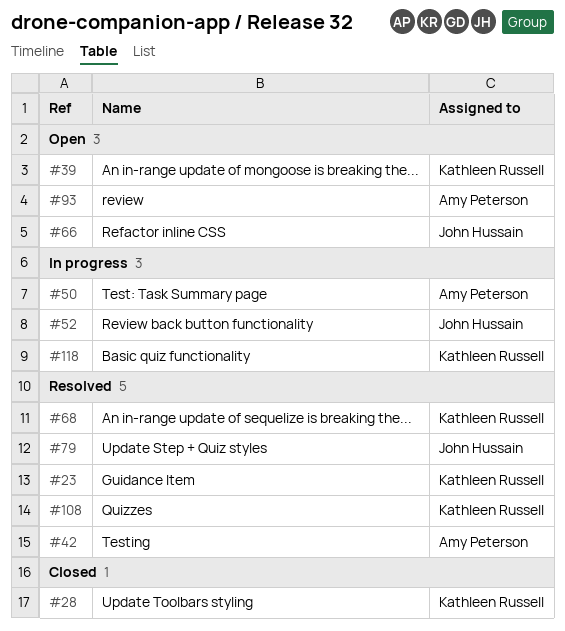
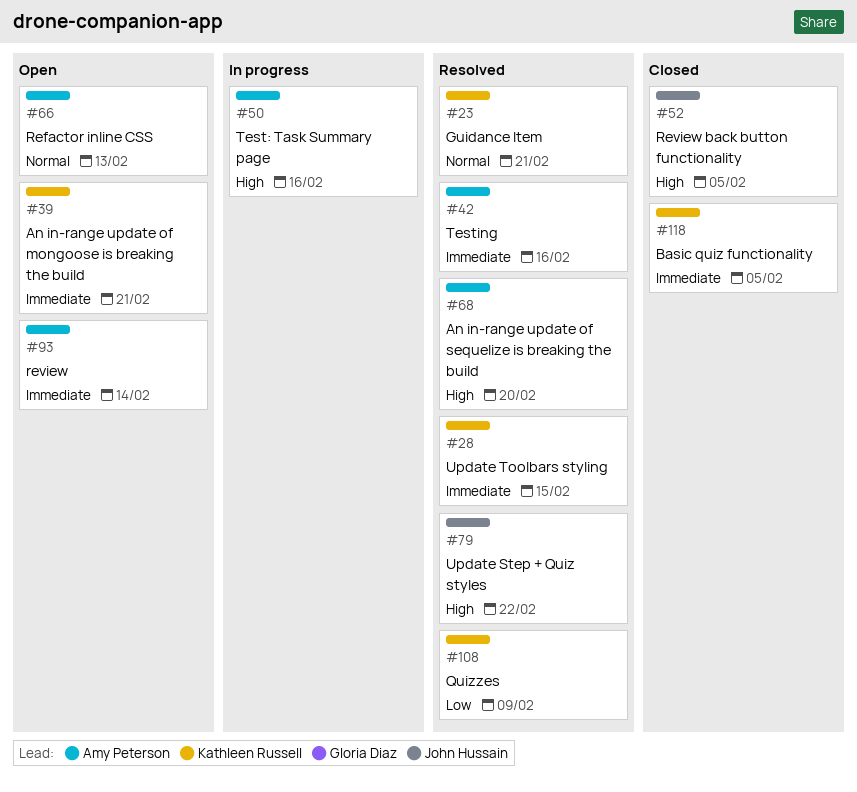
#28, status: Closed -> Resolved
#52, status: In progress -> Closed
#66, owner: John Hussain -> Amy Peterson
#68, owner: Kathleen Russell -> Amy Peterson
#118, status: In progress -> Closed

